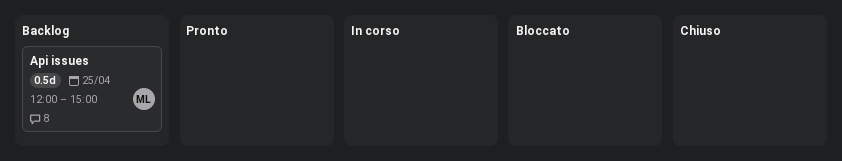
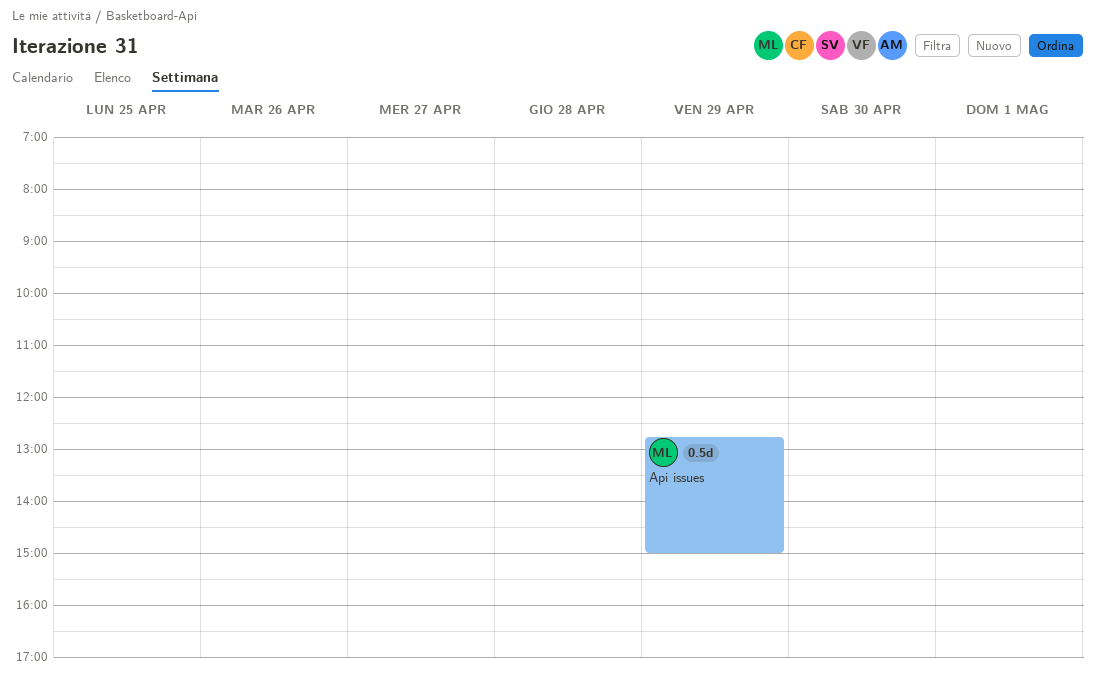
Api issues, day: Apr 25 -> Apr 29
Api issues, begins: 12:00 -> 12:45

